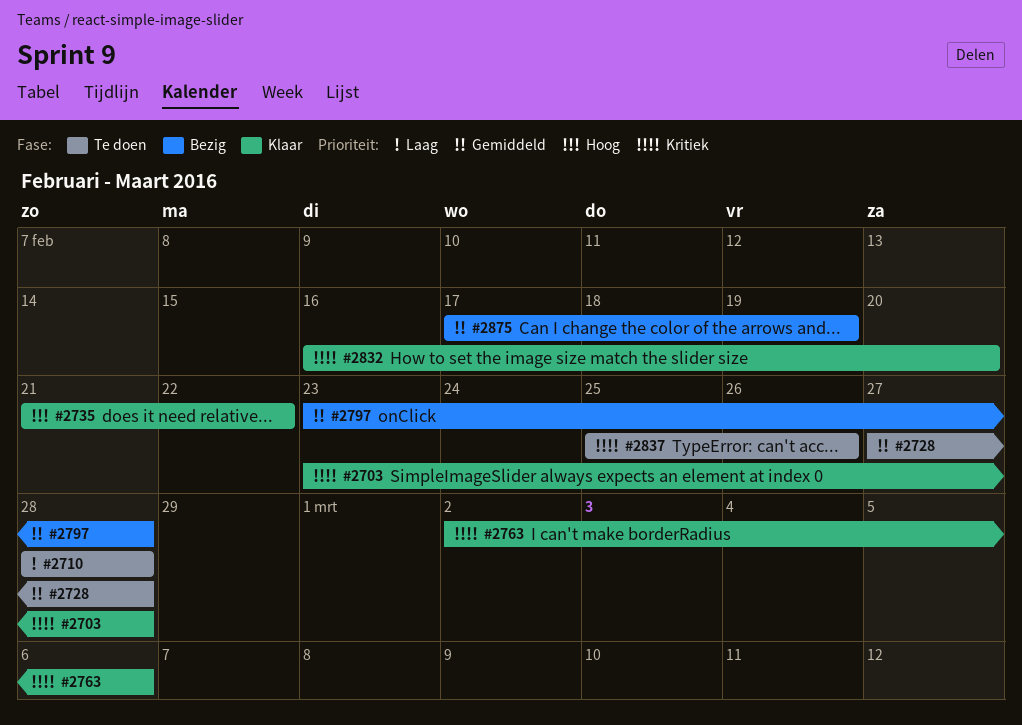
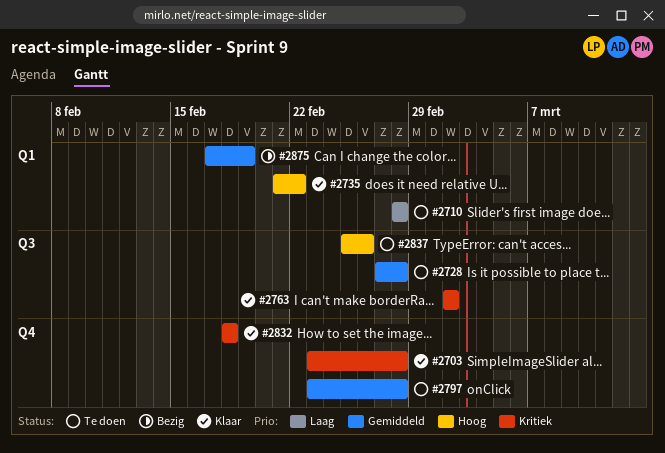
#2763, due: Mar 6 -> Mar 2
#2797, status: Bezig -> Te doen
#2832, start: Feb 16 -> Feb 18
#2832, due: Feb 20 -> Feb 18
#2837, priority: Kritiek -> Hoog

